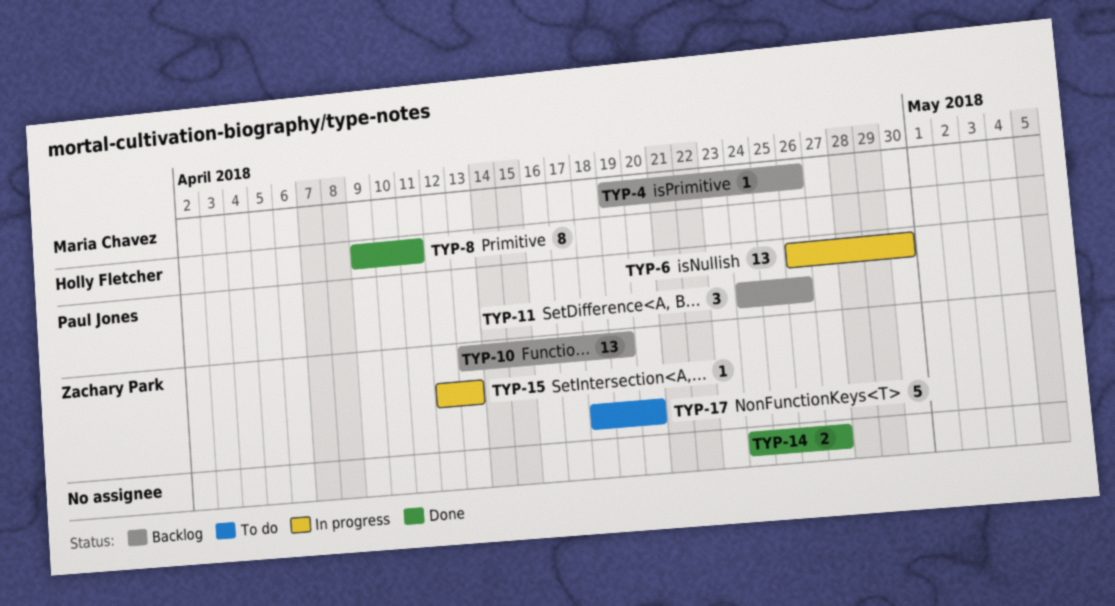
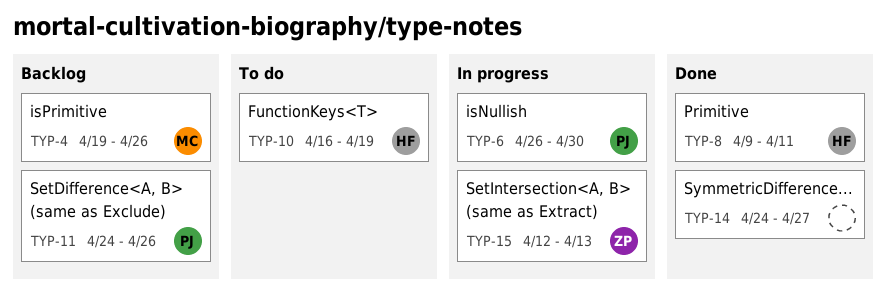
TYP-10, status: Backlog -> To do
TYP-10, owner: Zachary Park -> Holly Fletcher
TYP-10, start: Apr 13 -> Apr 16
TYP-17: present -> none

